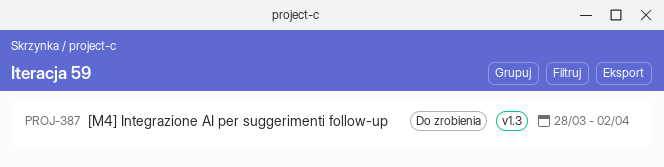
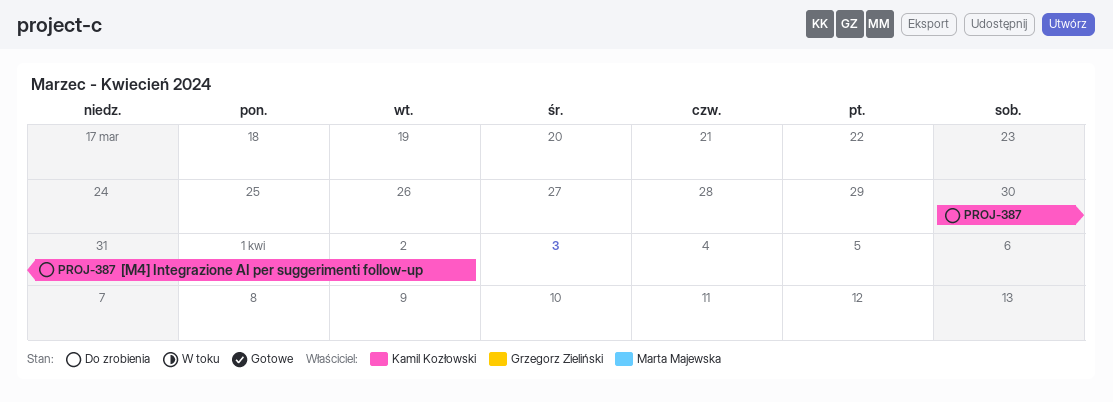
PROJ-387, start: Mar 28 -> Mar 30

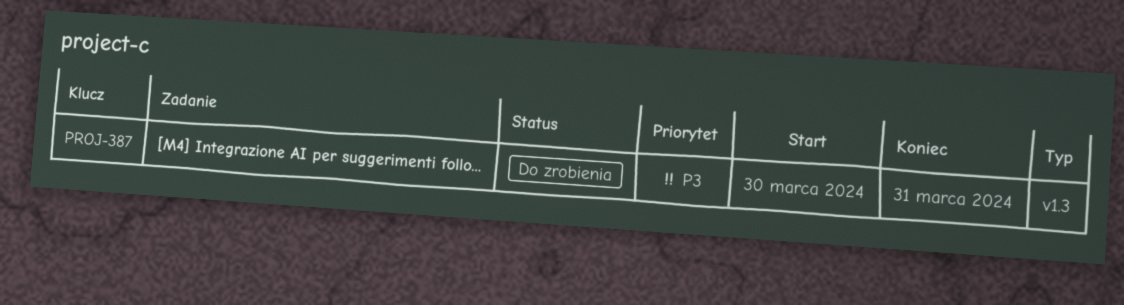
PROJ-387, due: Apr 2 -> Mar 31

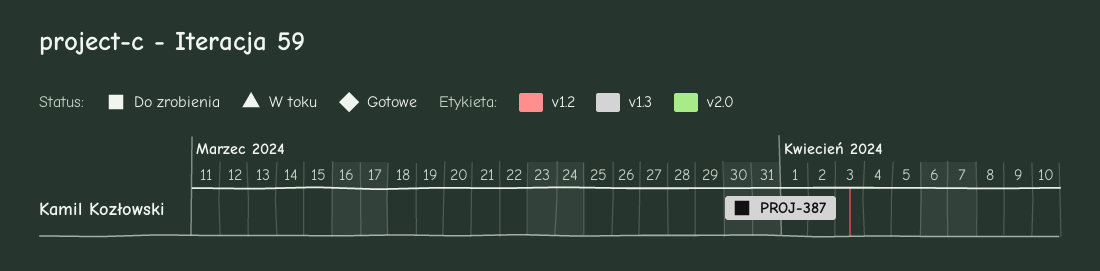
PROJ-387, due: Mar 31 -> Apr 2

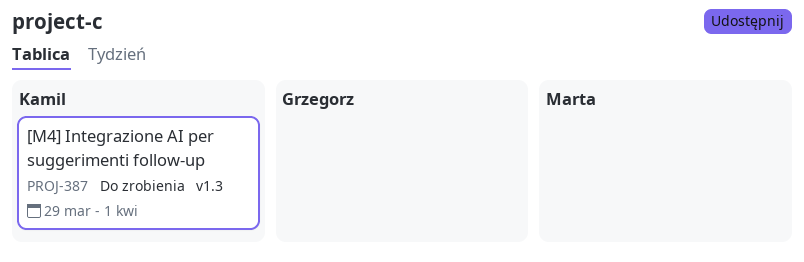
PROJ-387, start: Mar 30 -> Mar 29
PROJ-387, due: Apr 2 -> Apr 1

